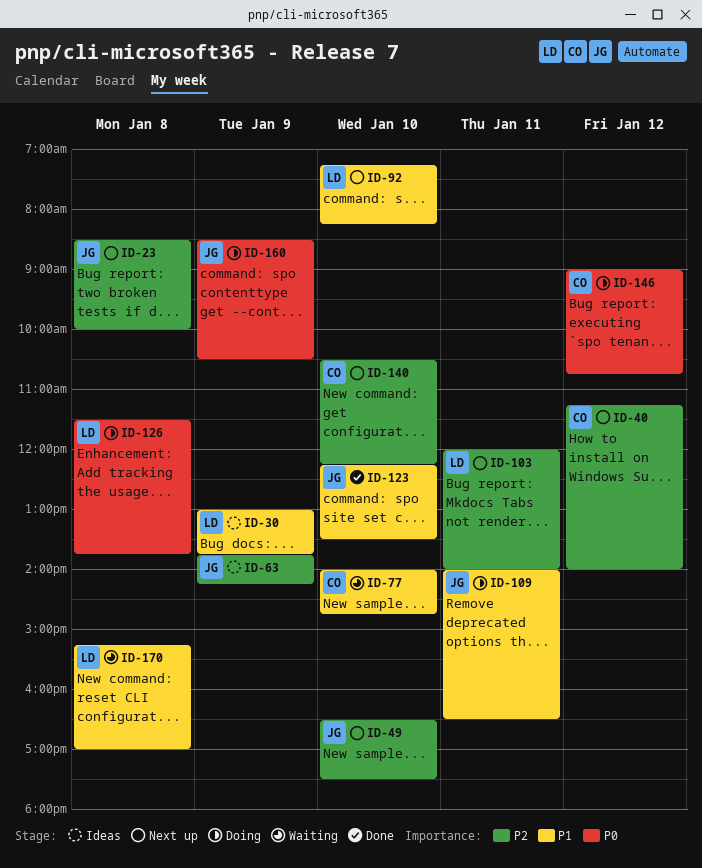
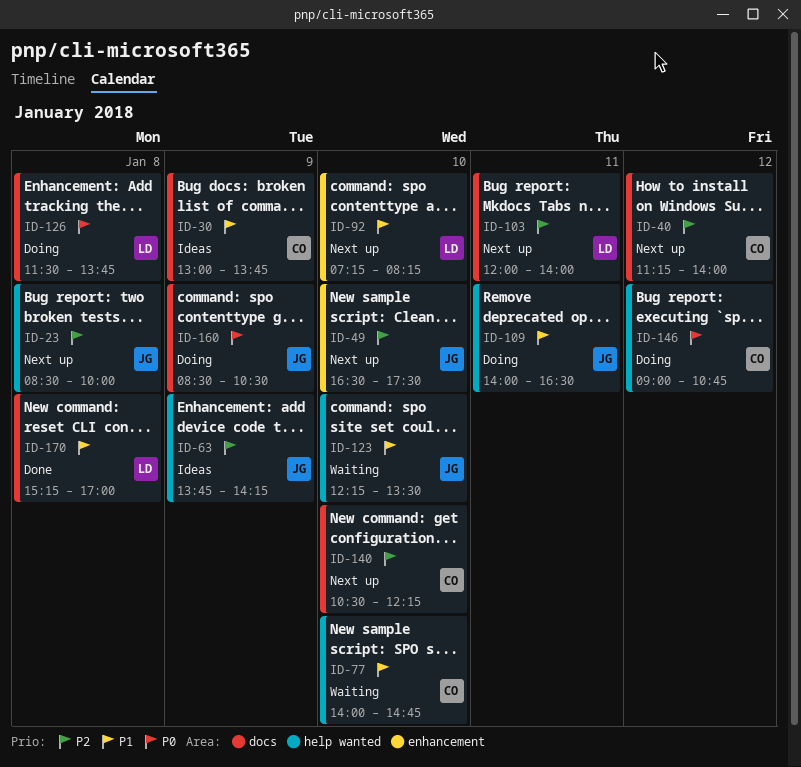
ID-30, owner: LD -> CO
ID-123, status: Done -> Waiting
ID-170, status: Waiting -> Done

